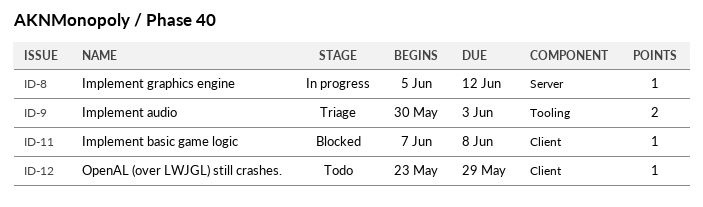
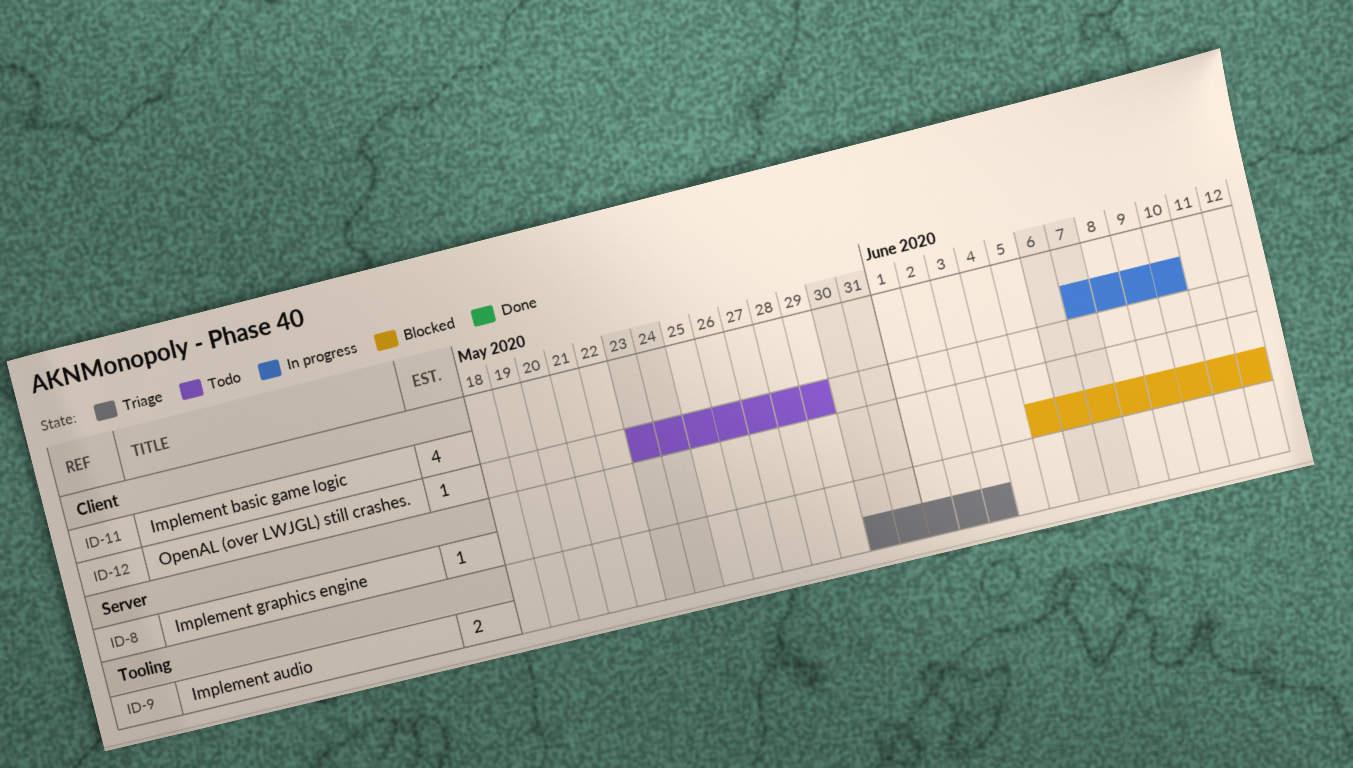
ID-8, status: In progress -> Blocked
ID-11, status: Blocked -> In progress
ID-11, estimate: 1 -> 4
ID-11, due: Jun 8 -> Jun 10

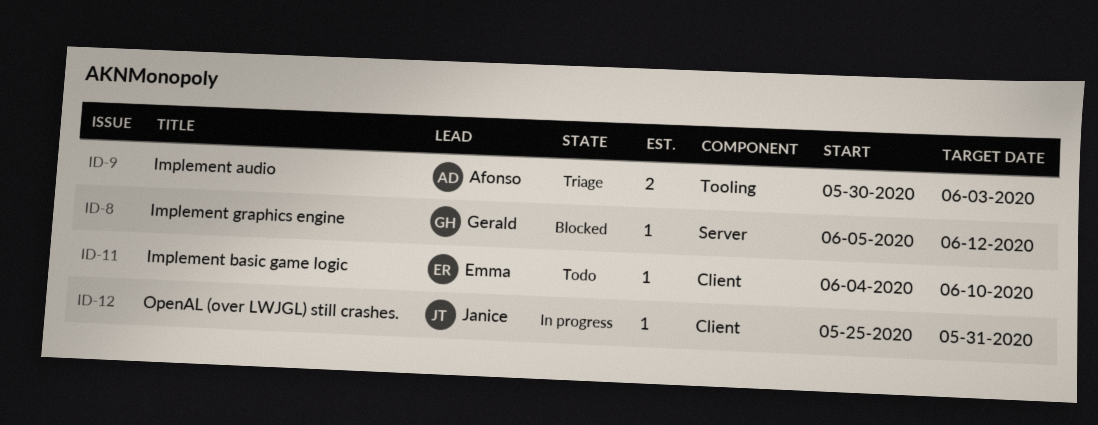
ID-11, status: In progress -> Todo
ID-11, estimate: 4 -> 1
ID-11, start: Jun 7 -> Jun 4
ID-12, status: Todo -> In progress
ID-12, start: May 23 -> May 25
ID-12, due: May 29 -> May 31

